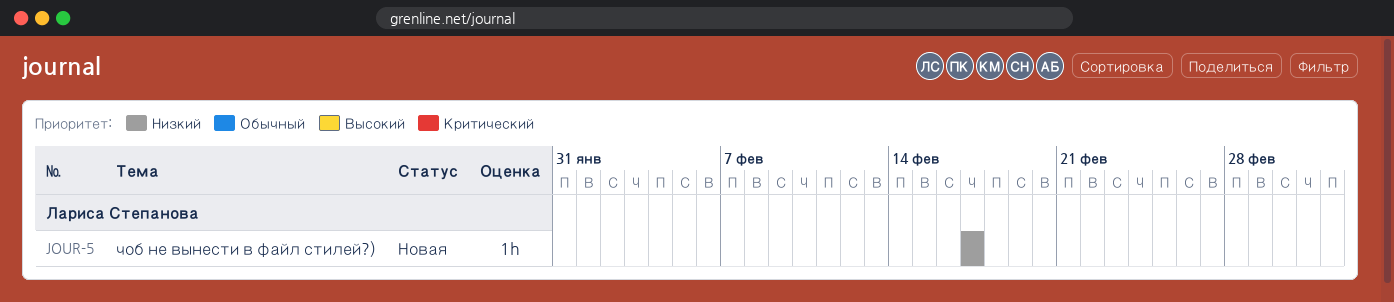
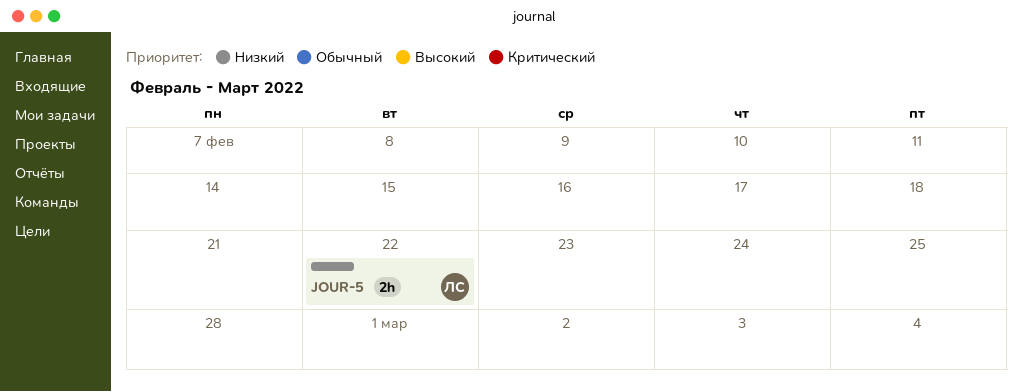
JOUR-5, estimate: 1h -> 2h
JOUR-5, due: Feb 17 -> Feb 22

